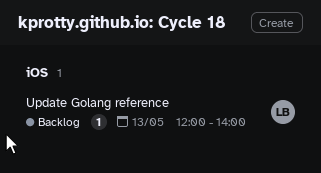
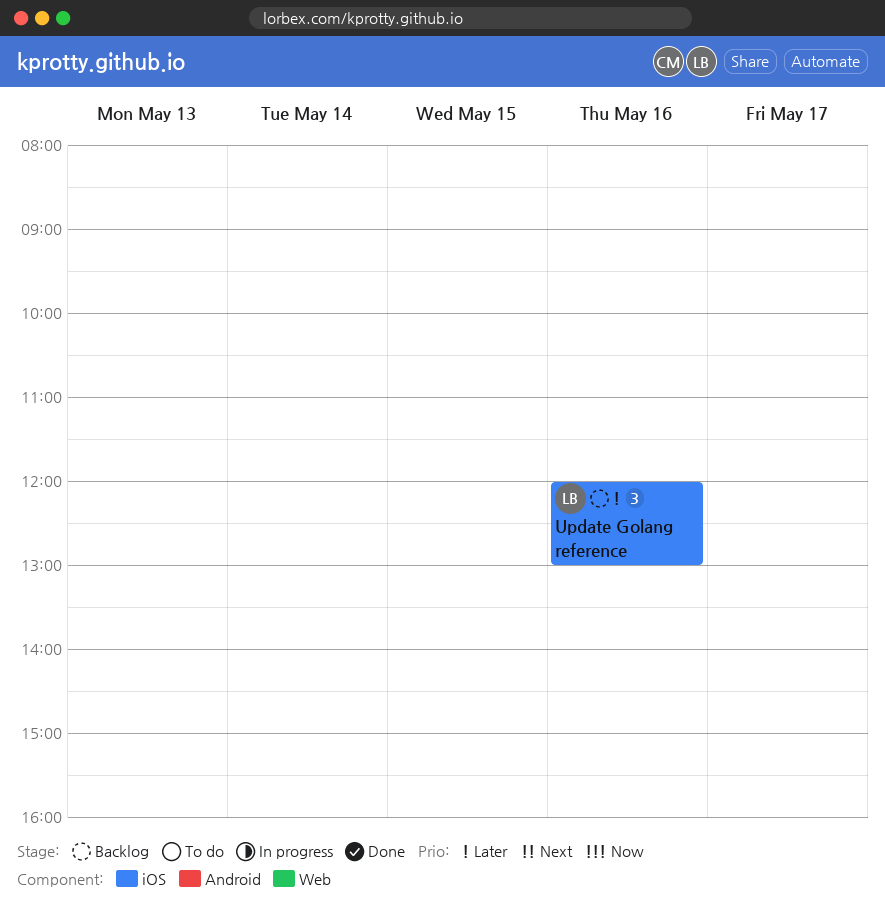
Update Golang reference, estimate: 1 -> 3
Update Golang reference, day: May 13 -> May 16
Update Golang reference, ends: 14:00 -> 13:00

